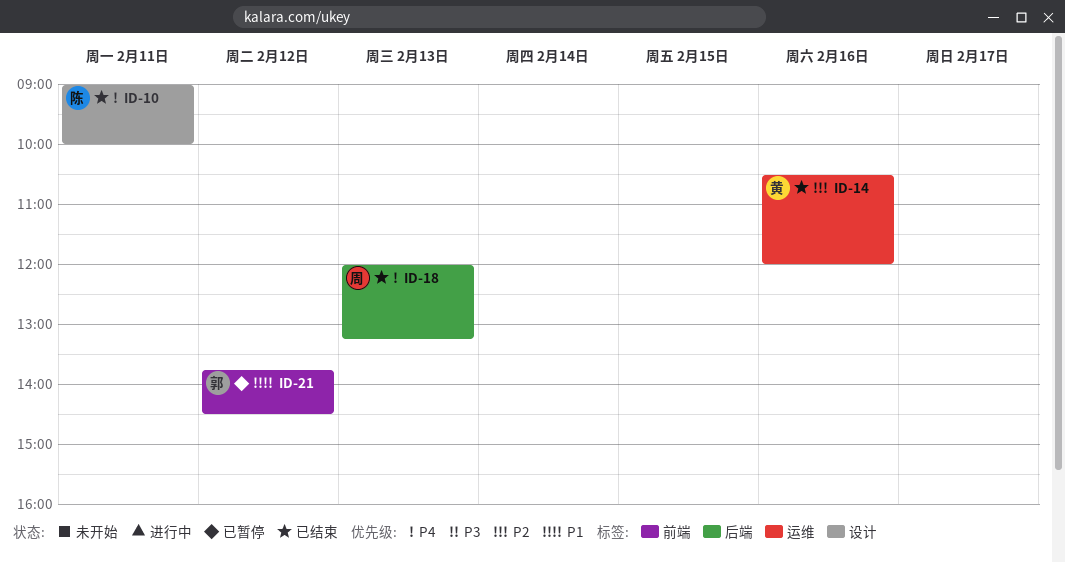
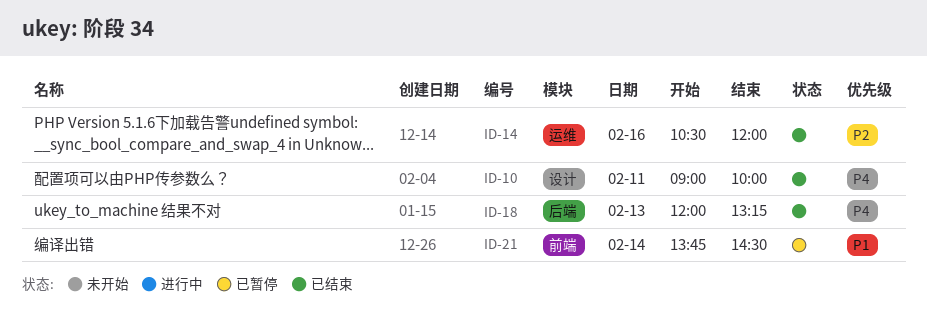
ID-21, day: Feb 12 -> Feb 14

